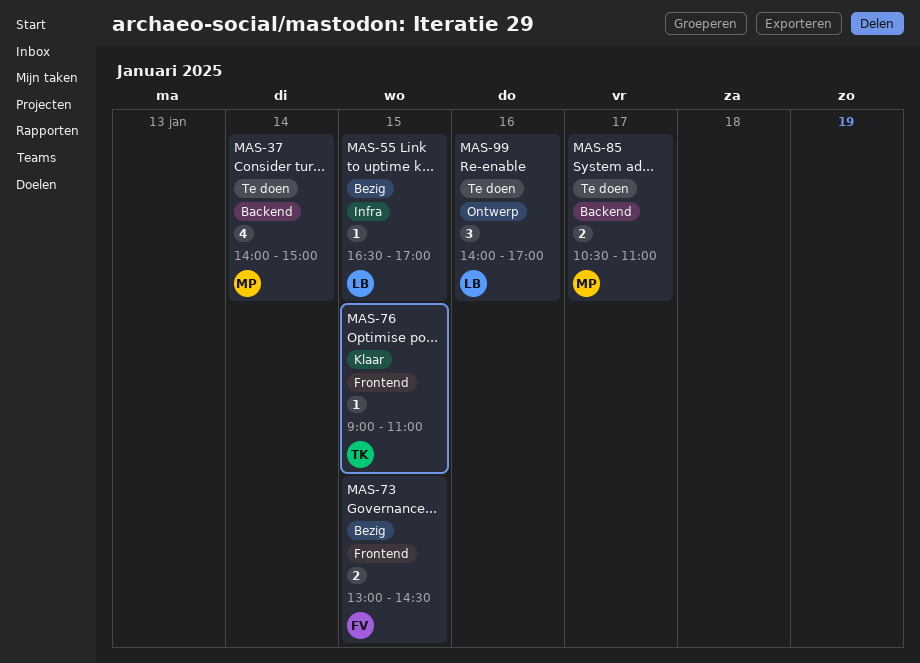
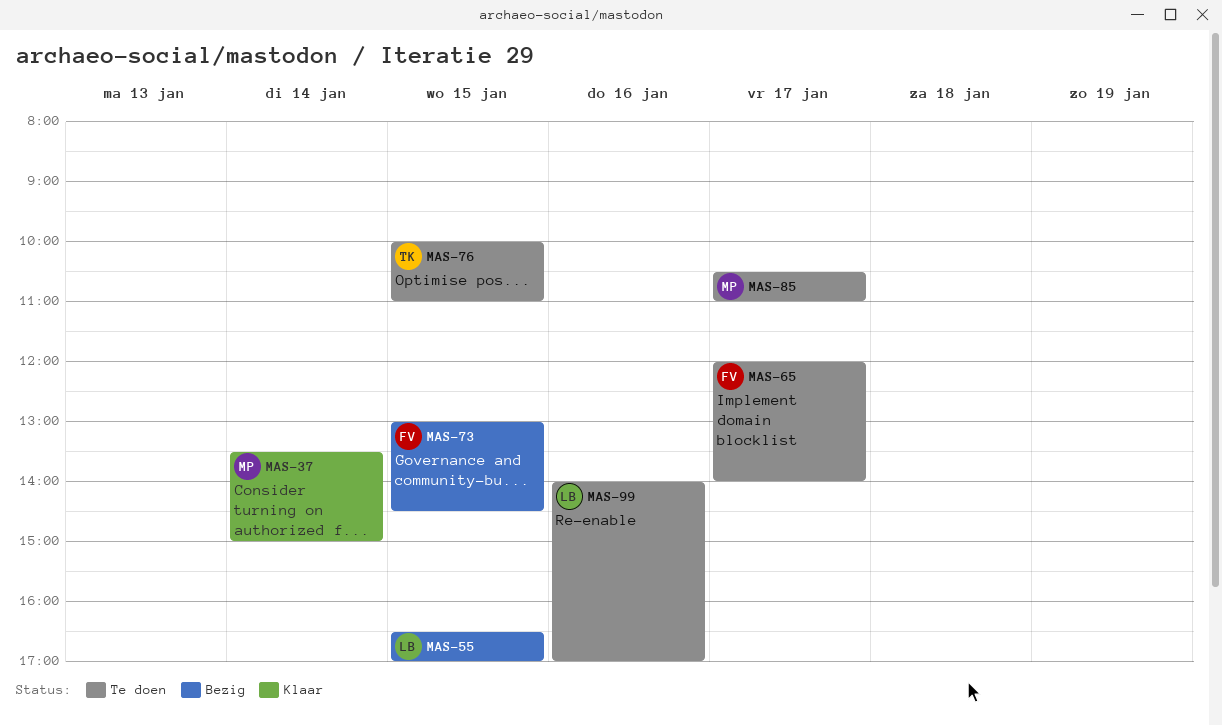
MAS-37, status: Te doen -> Klaar
MAS-37, begins: 14:00 -> 13:30
MAS-65: none -> present
MAS-76, status: Klaar -> Te doen
MAS-76, begins: 09:00 -> 10:00

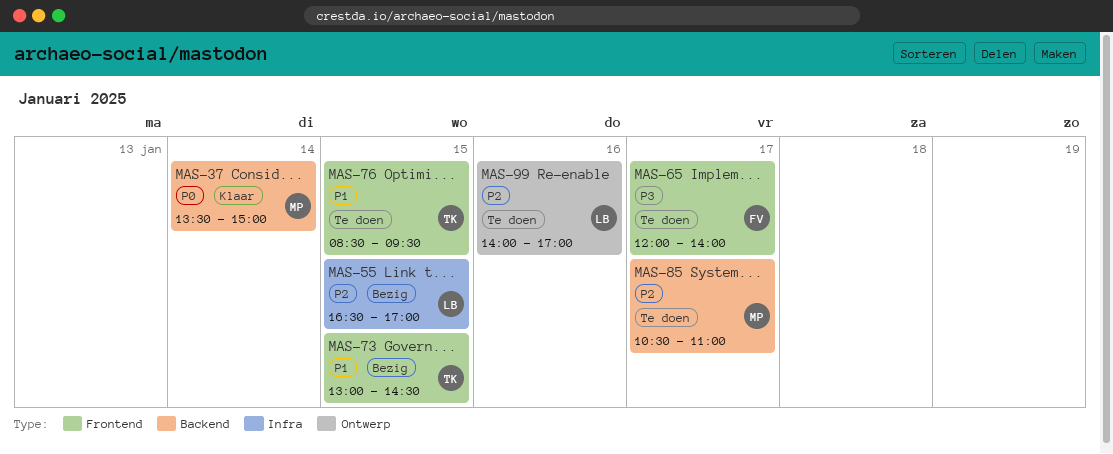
MAS-73, owner: FV -> TK
MAS-76, begins: 10:00 -> 08:30
MAS-76, ends: 11:00 -> 09:30

